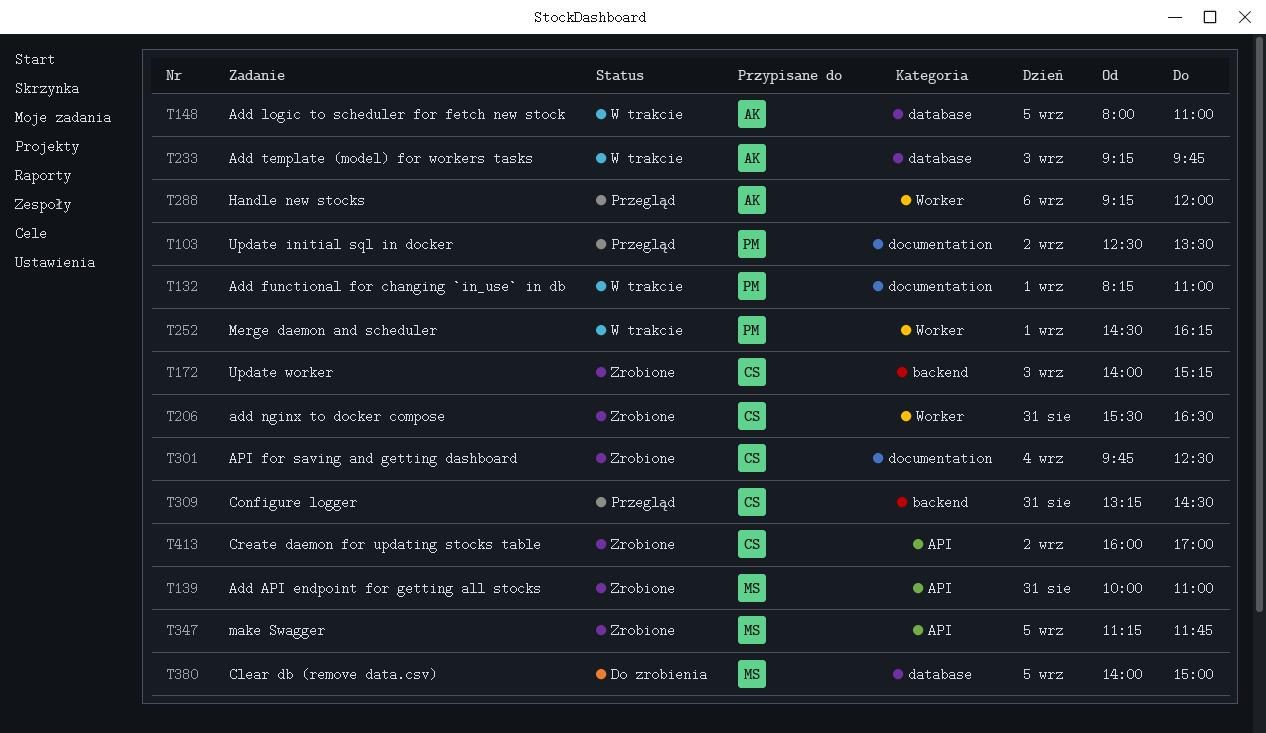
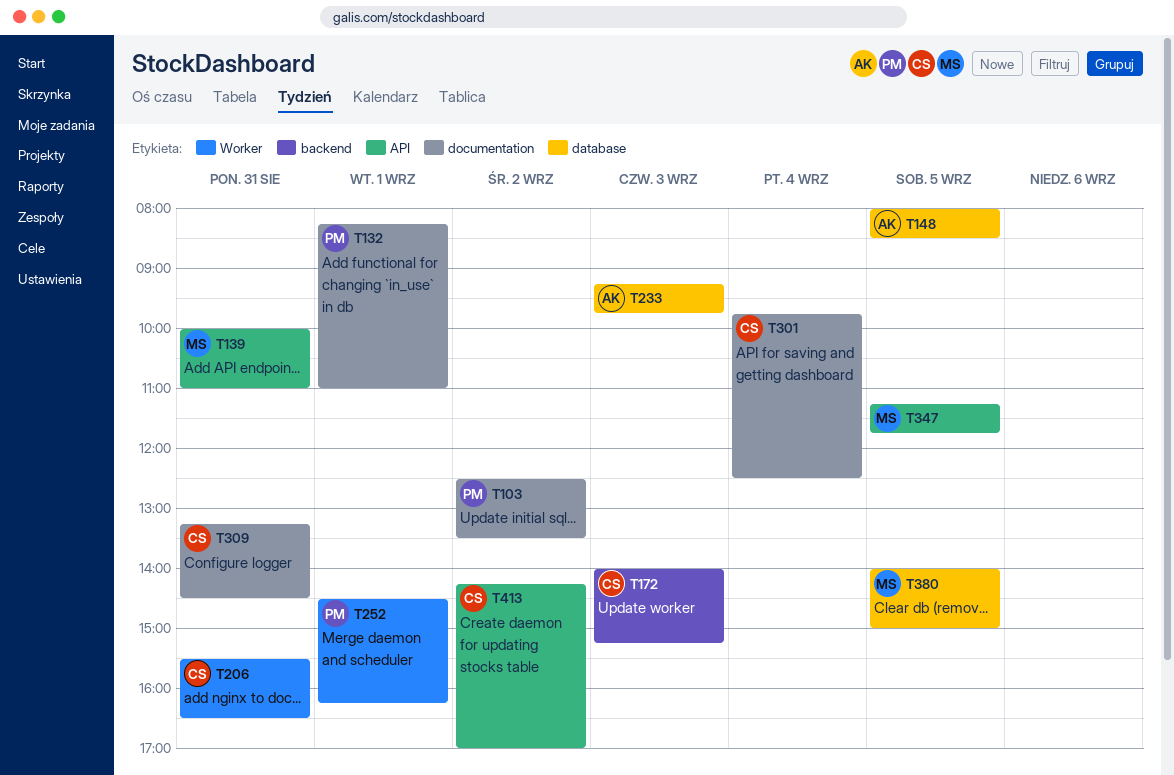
T148, ends: 11:00 -> 08:30
T288: present -> none
T309, label: backend -> documentation
T413, begins: 16:00 -> 14:15

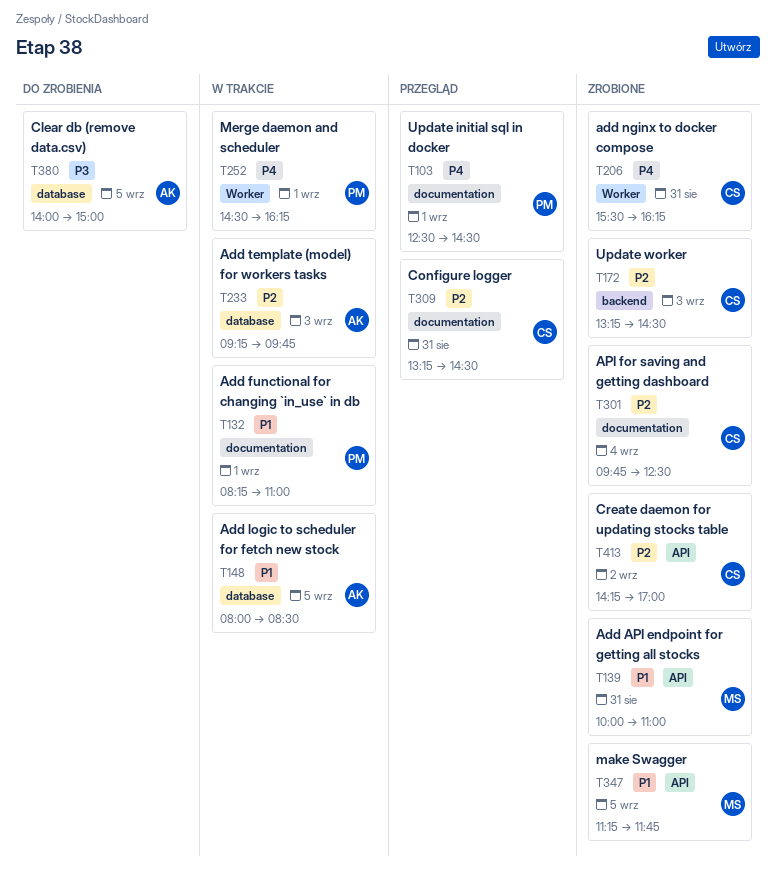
T103, day: Sep 2 -> Sep 1
T103, ends: 13:30 -> 14:30
T172, begins: 14:00 -> 13:15
T172, ends: 15:15 -> 14:30
T206, ends: 16:30 -> 16:15
T380, owner: MS -> AK

